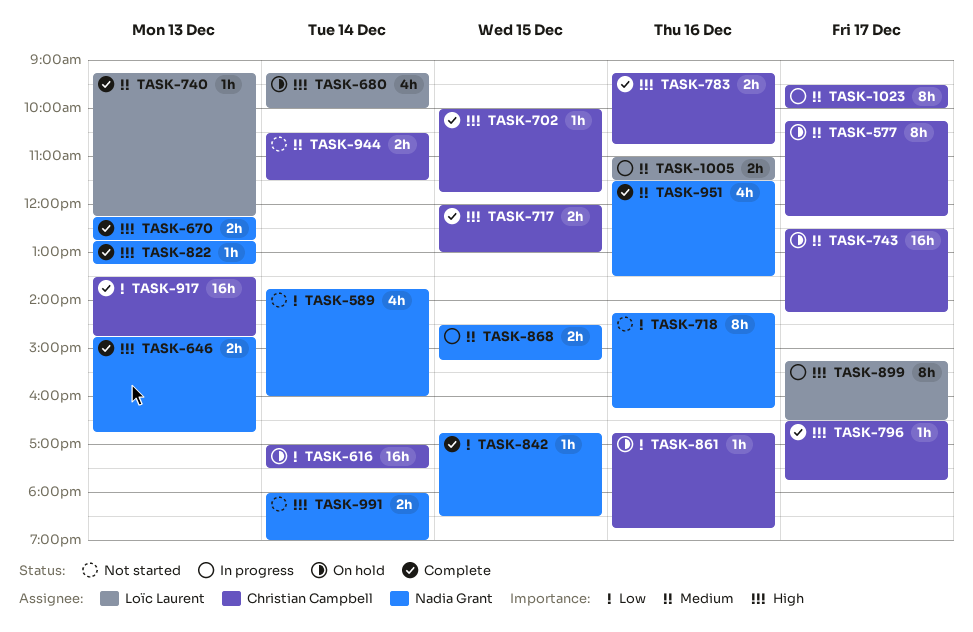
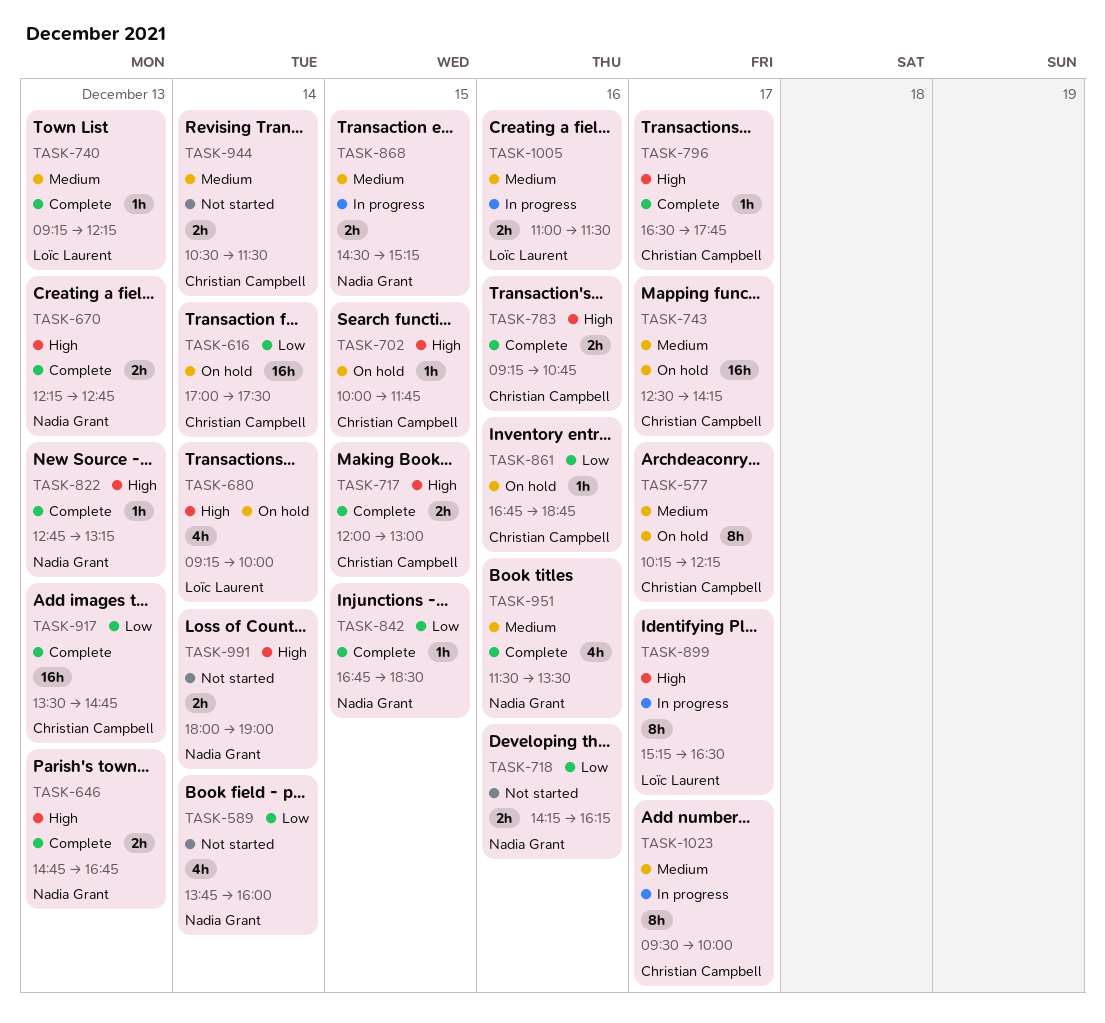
TASK-702, status: Complete -> On hold
TASK-718, estimate: 8h -> 2h

